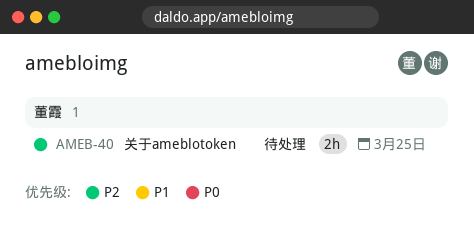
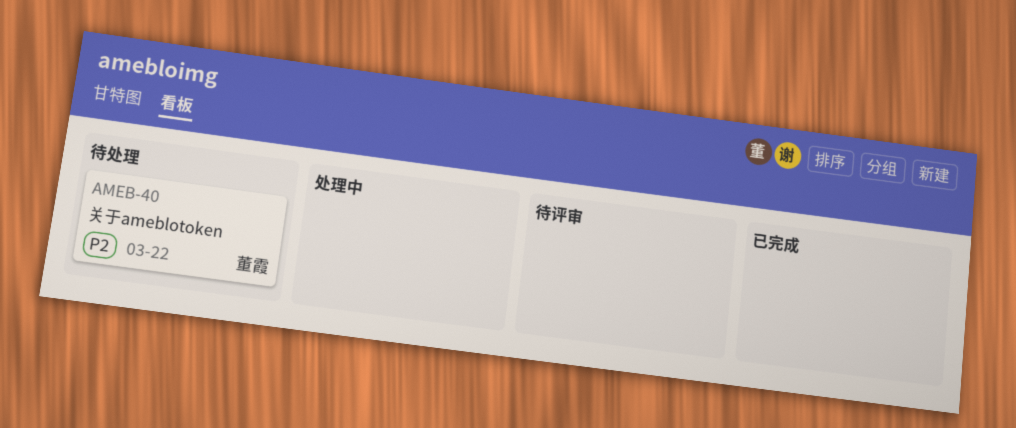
AMEB-40, due: Mar 25 -> Mar 22

